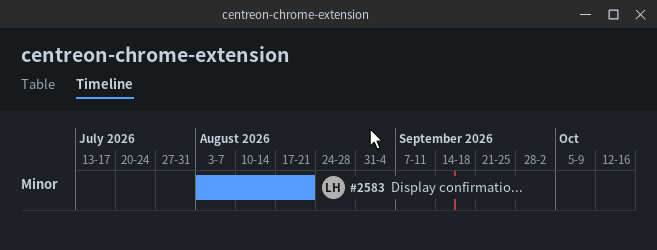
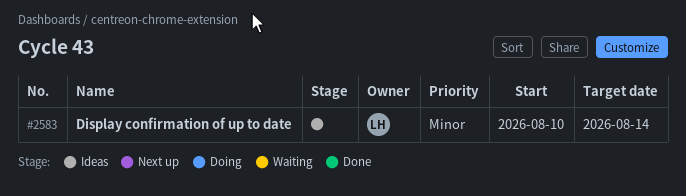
#2583, start: Aug 3 -> Aug 10
#2583, due: Aug 21 -> Aug 14

